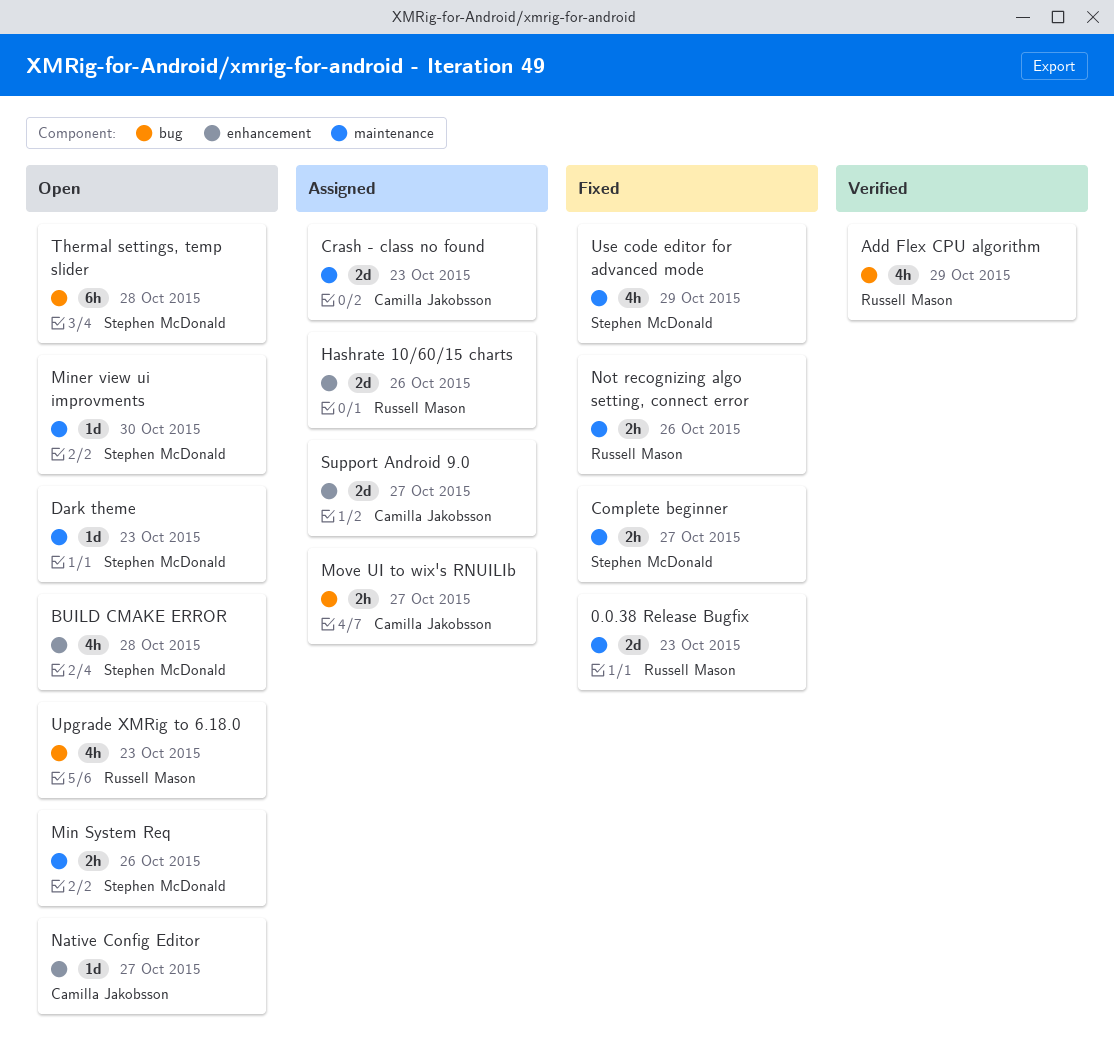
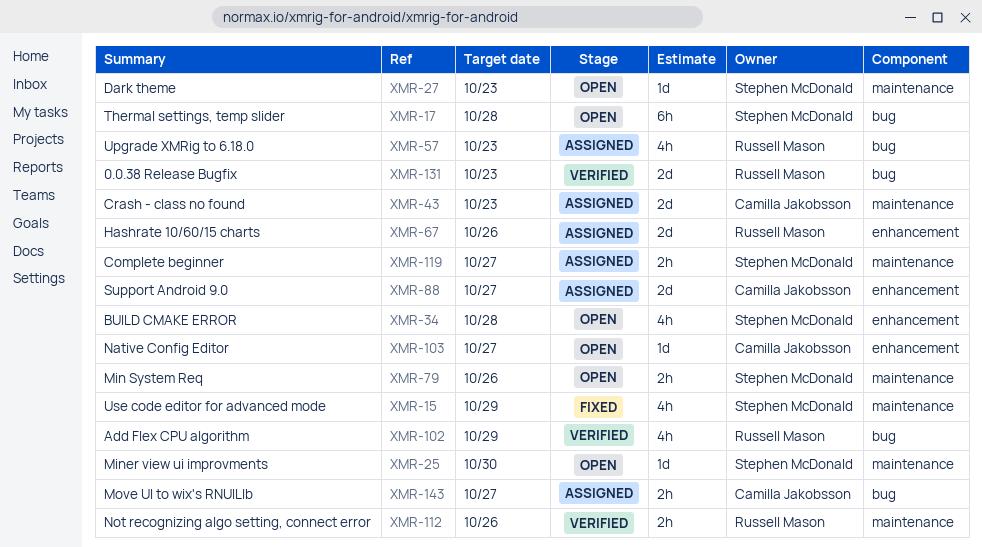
0.0.38 Release Bugfix, status: Fixed -> Verified
0.0.38 Release Bugfix, label: maintenance -> bug
Complete beginner, status: Fixed -> Assigned
Not recognizing algo setting, connect error, status: Fixed -> Verified
Upgrade XMRig to 6.18.0, status: Open -> Assigned

